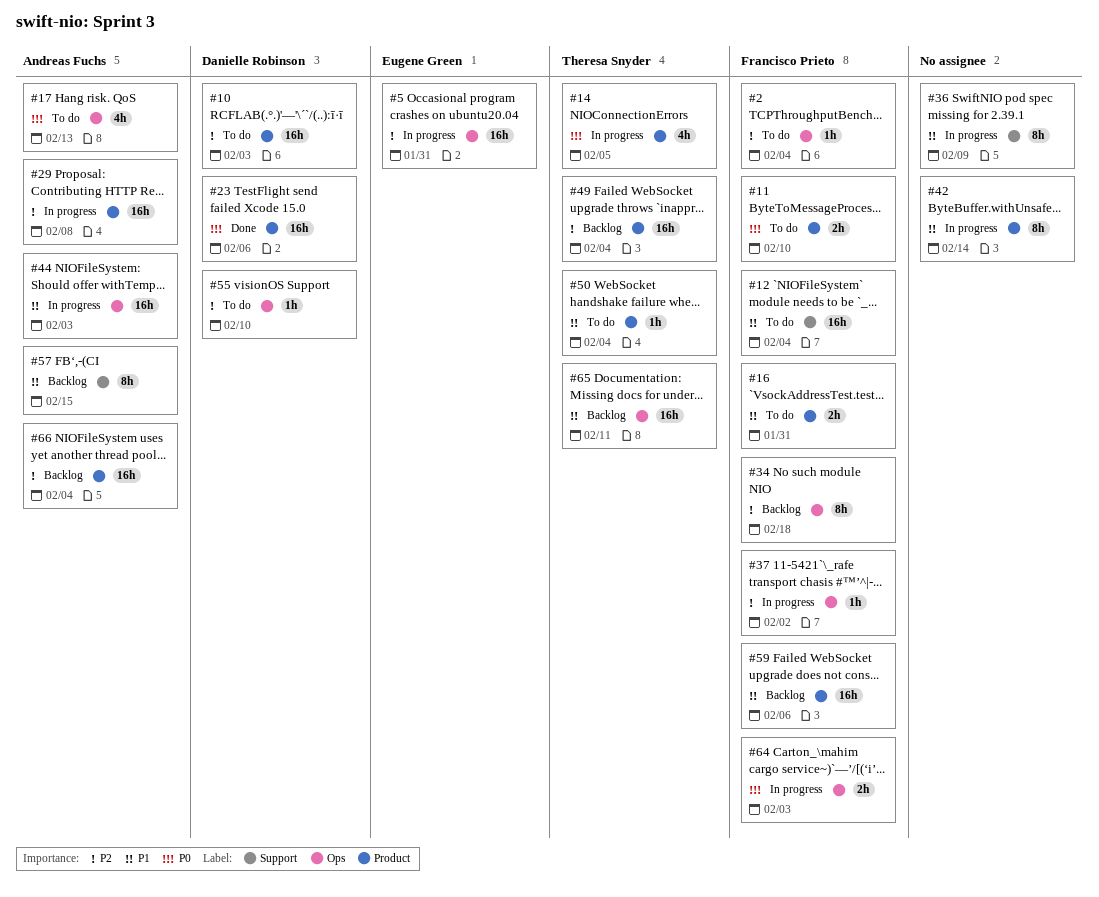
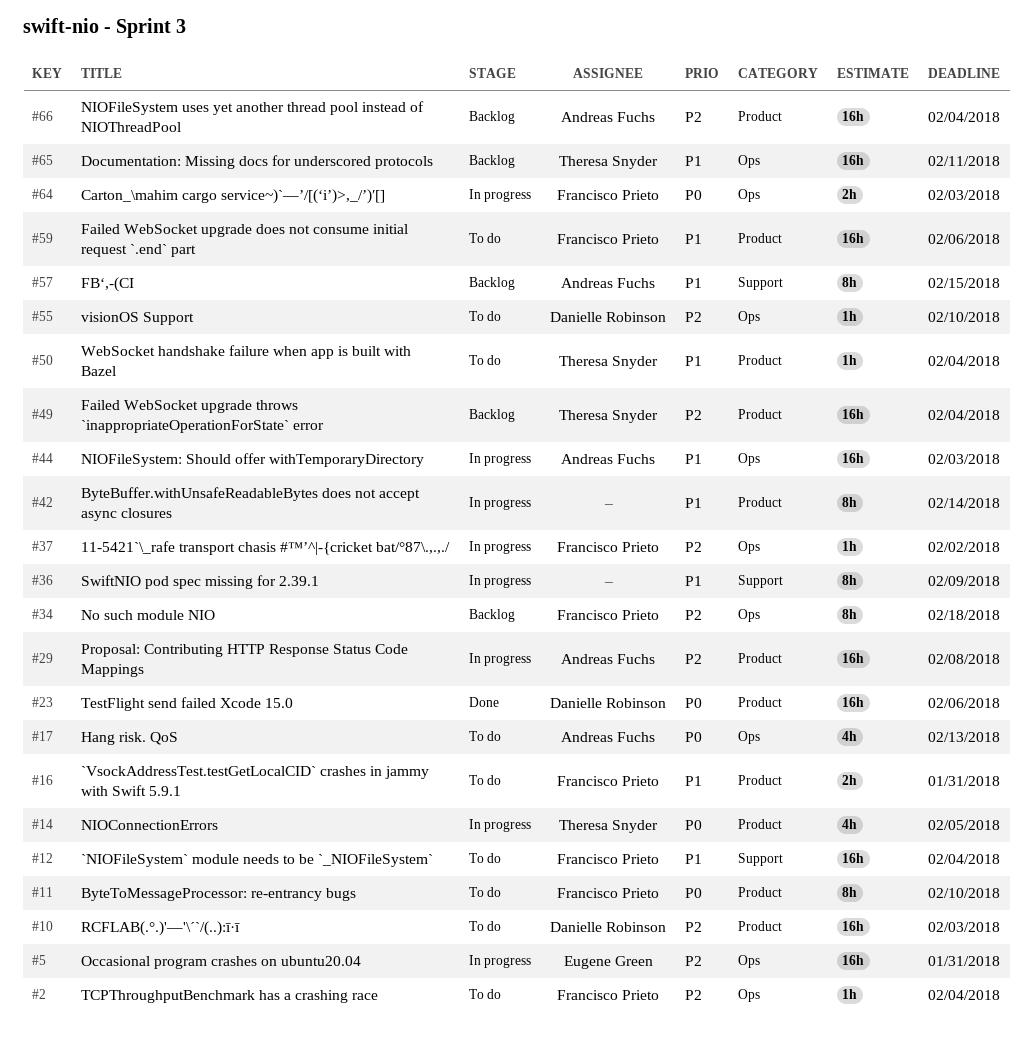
#11, estimate: 2h -> 8h
#59, status: Backlog -> To do

